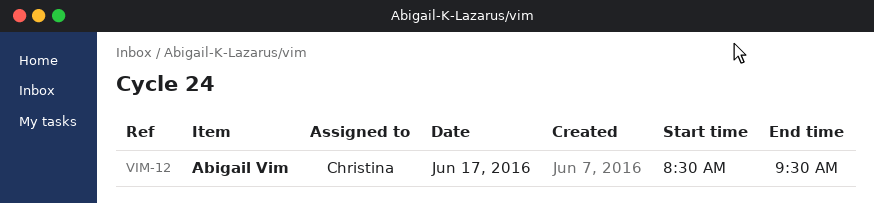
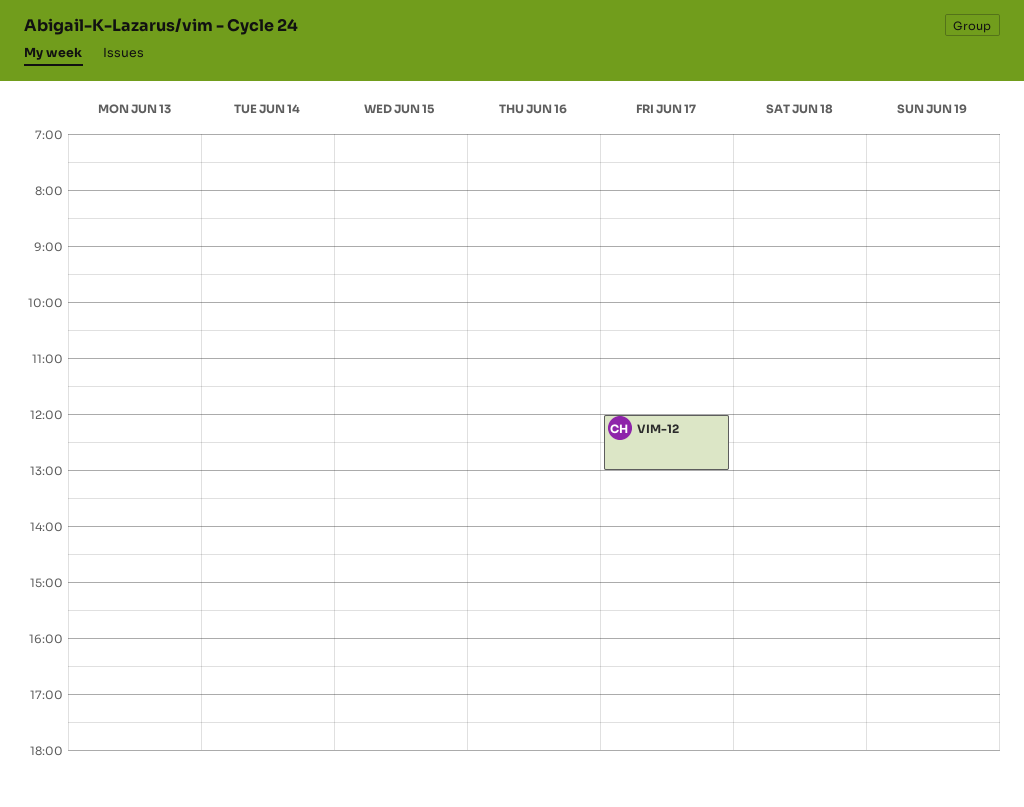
VIM-12, begins: 08:30 -> 12:00
VIM-12, ends: 09:30 -> 13:00

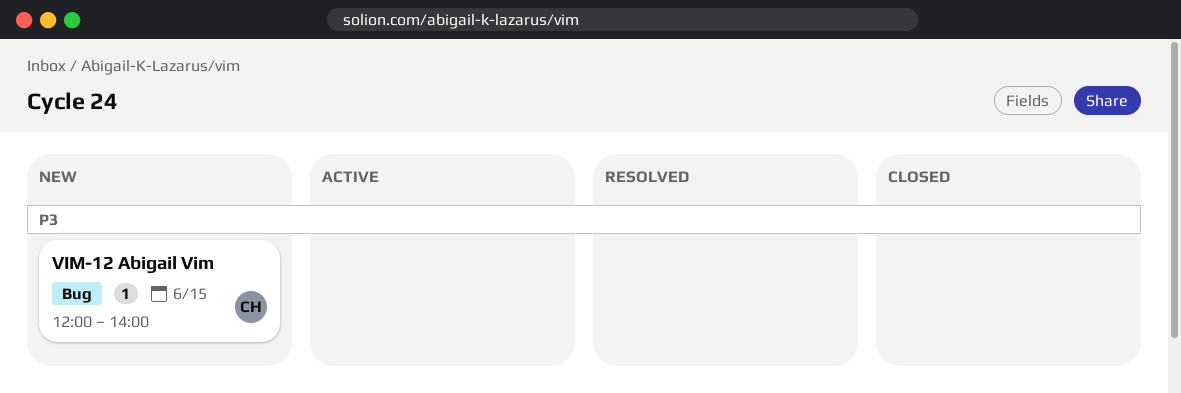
VIM-12, day: Jun 17 -> Jun 15
VIM-12, ends: 13:00 -> 14:00

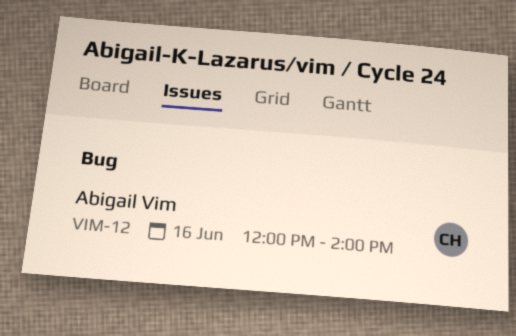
VIM-12, day: Jun 15 -> Jun 16

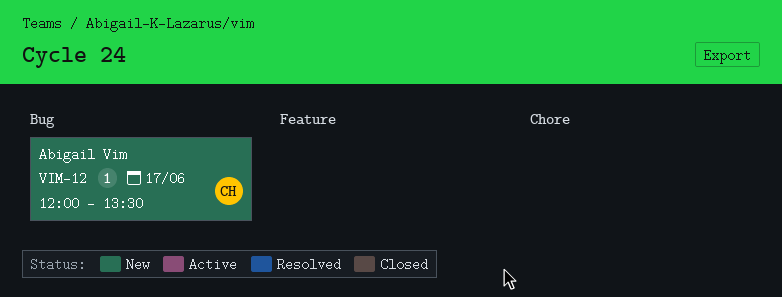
VIM-12, day: Jun 16 -> Jun 17
VIM-12, ends: 14:00 -> 13:30

